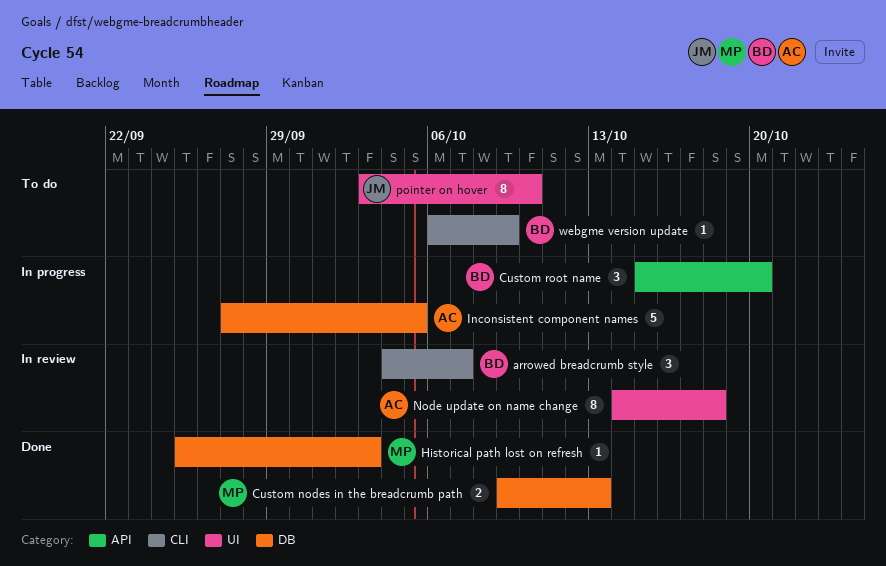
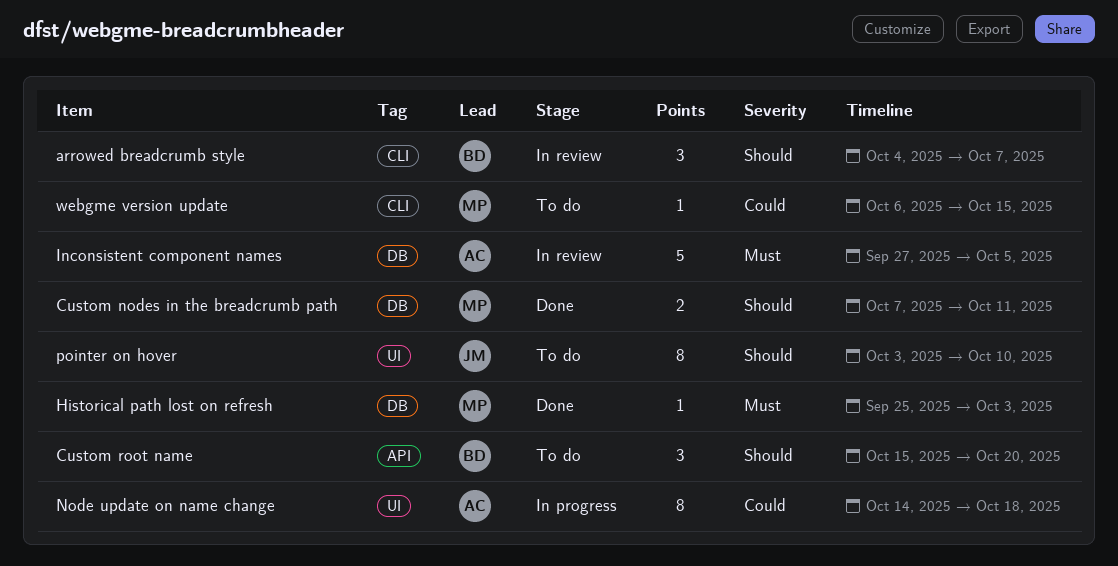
Custom nodes in the breadcrumb path, start: Oct 9 -> Oct 7
Custom nodes in the breadcrumb path, due: Oct 13 -> Oct 11
Custom root name, status: In progress -> To do
Inconsistent component names, status: In progress -> In review
Node update on name change, status: In review -> In progress
webgme version update, owner: BD -> MP
webgme version update, due: Oct 9 -> Oct 15

